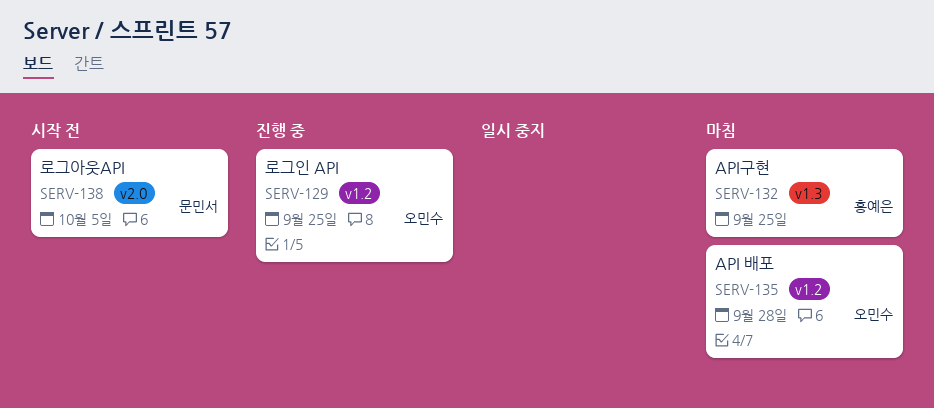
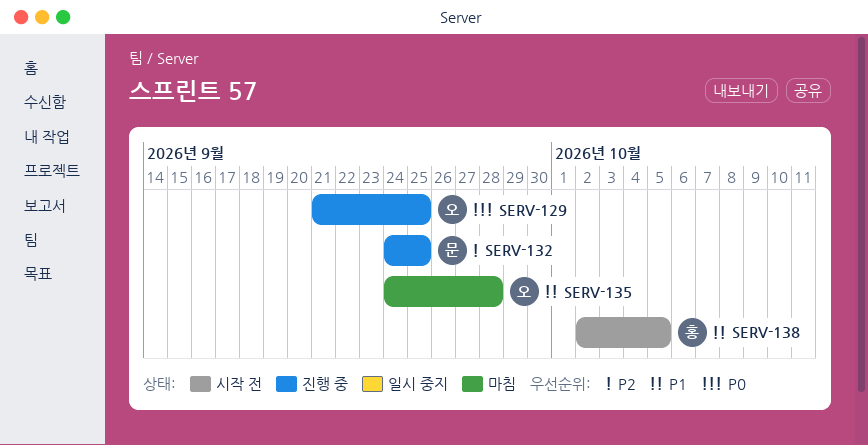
SERV-132, status: 마침 -> 진행 중
SERV-132, owner: 홍예은 -> 문민서
SERV-138, owner: 문민서 -> 홍예은

